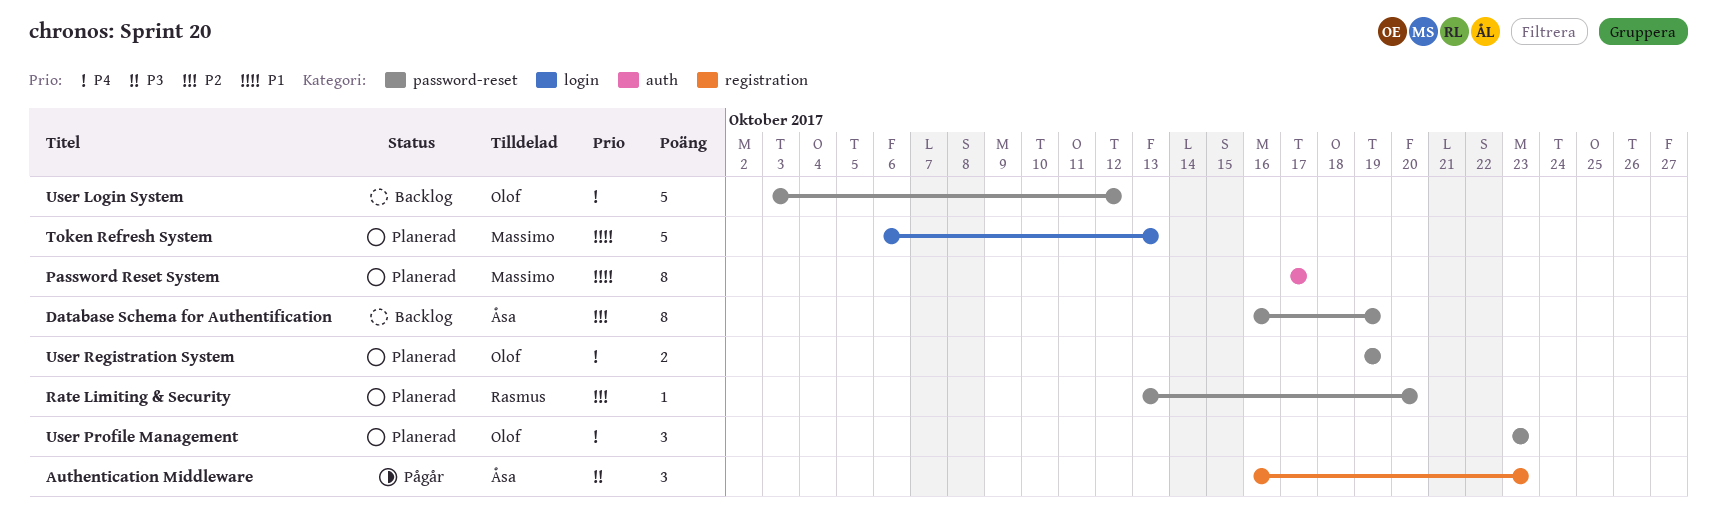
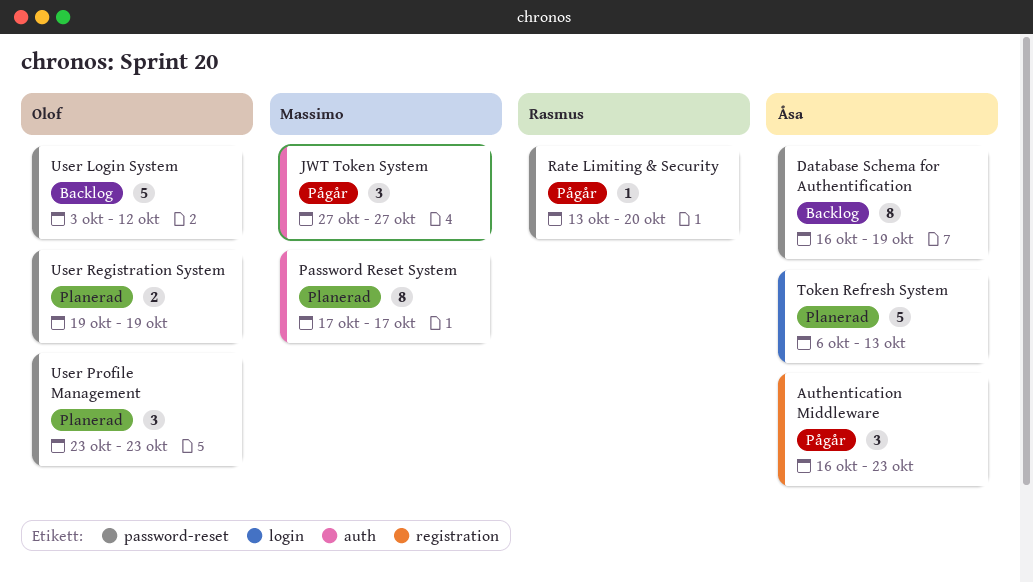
JWT Token System: none -> present
Rate Limiting & Security, status: Planerad -> Pågår
Token Refresh System, owner: Massimo -> Åsa

